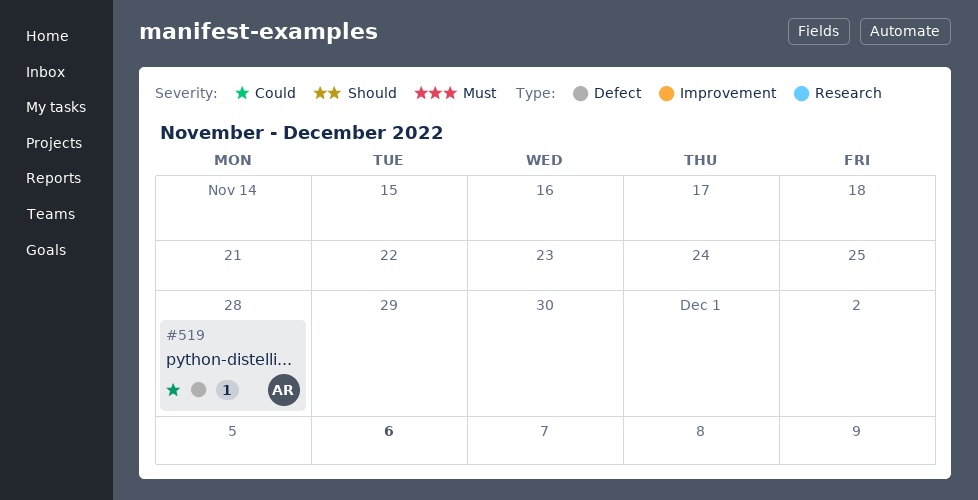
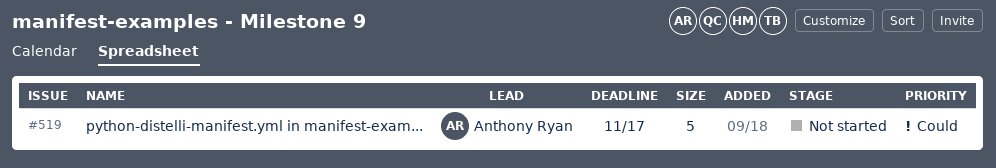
#519, estimate: 1 -> 5
#519, due: Nov 28 -> Nov 17

